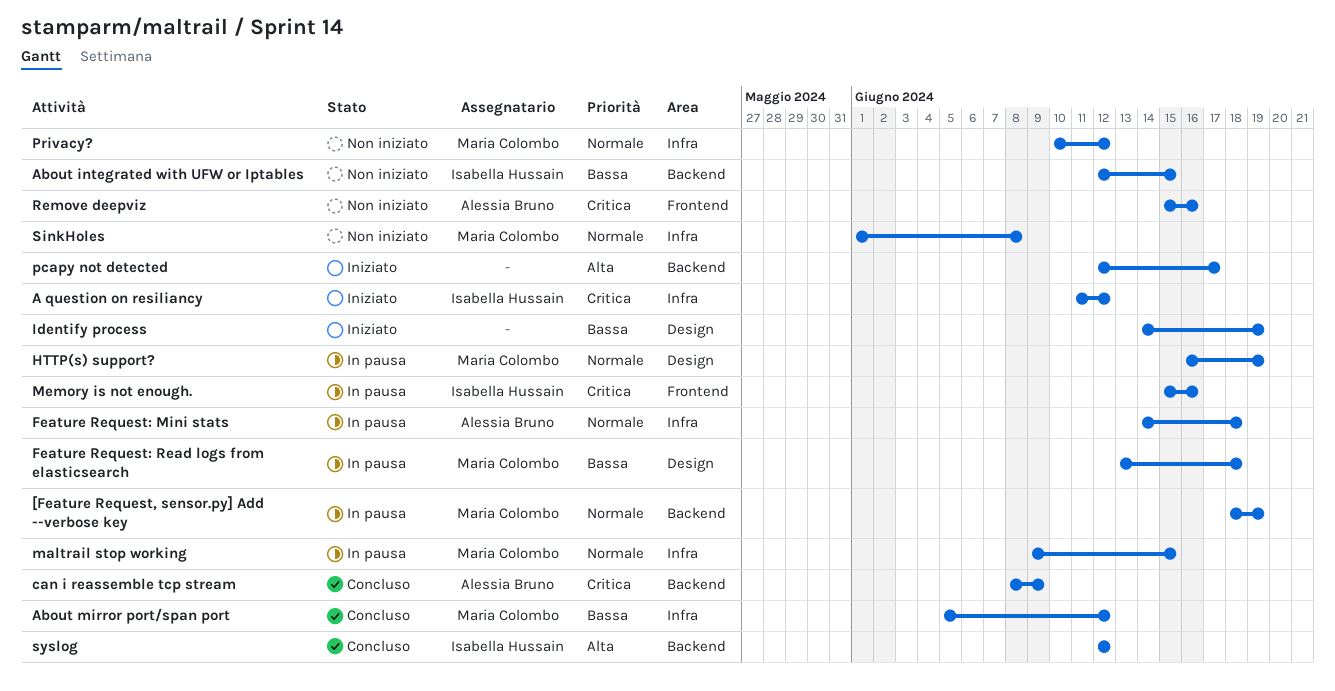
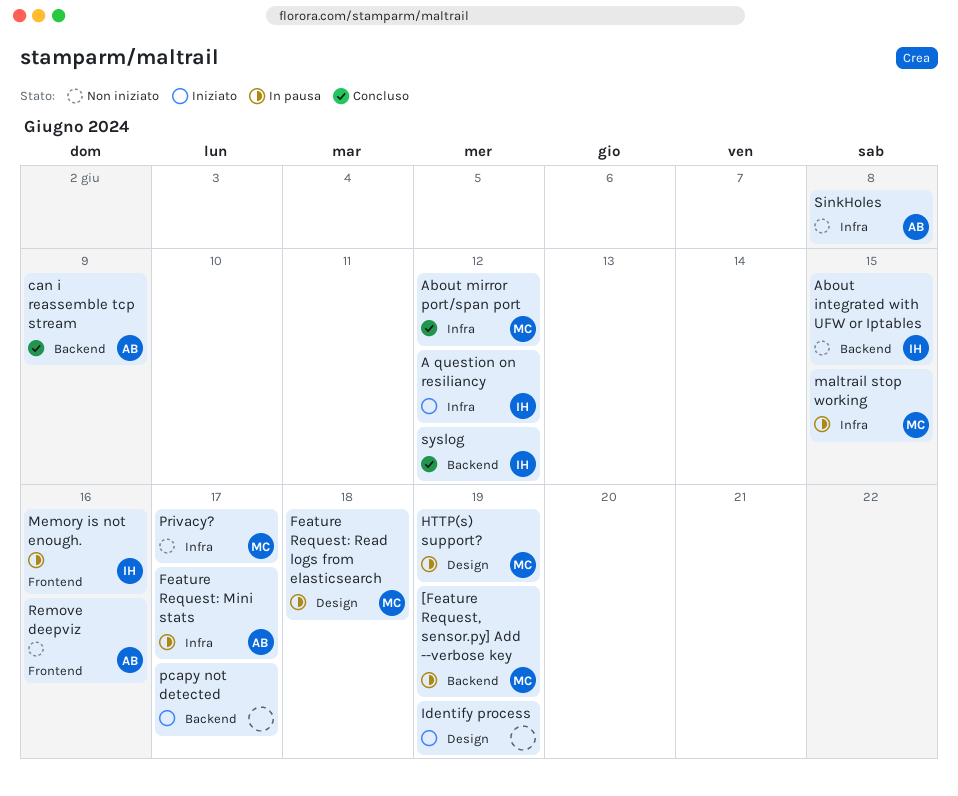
Feature Request: Mini stats, due: Jun 18 -> Jun 17
Privacy?, due: Jun 12 -> Jun 17
SinkHoles, owner: Maria Colombo -> Alessia Bruno

